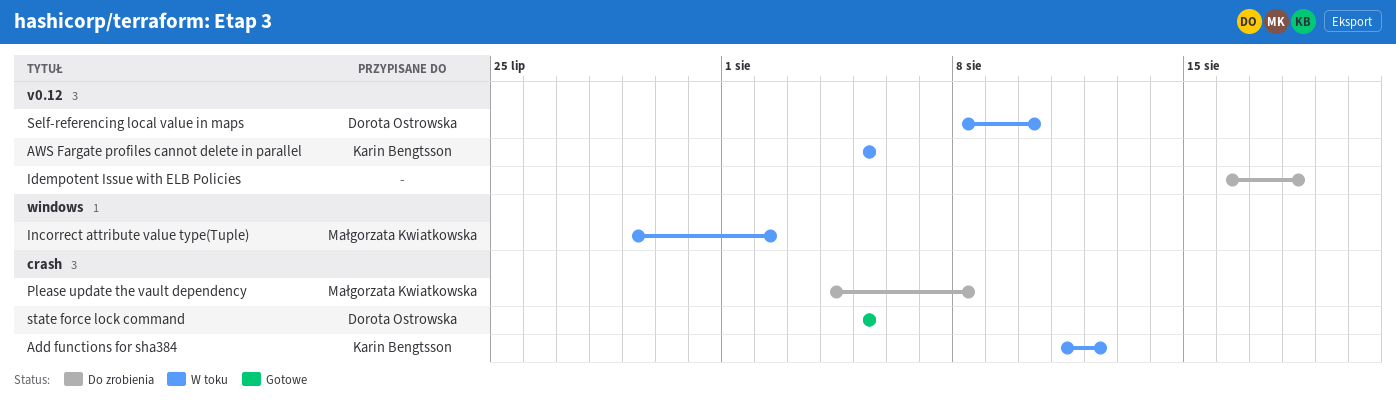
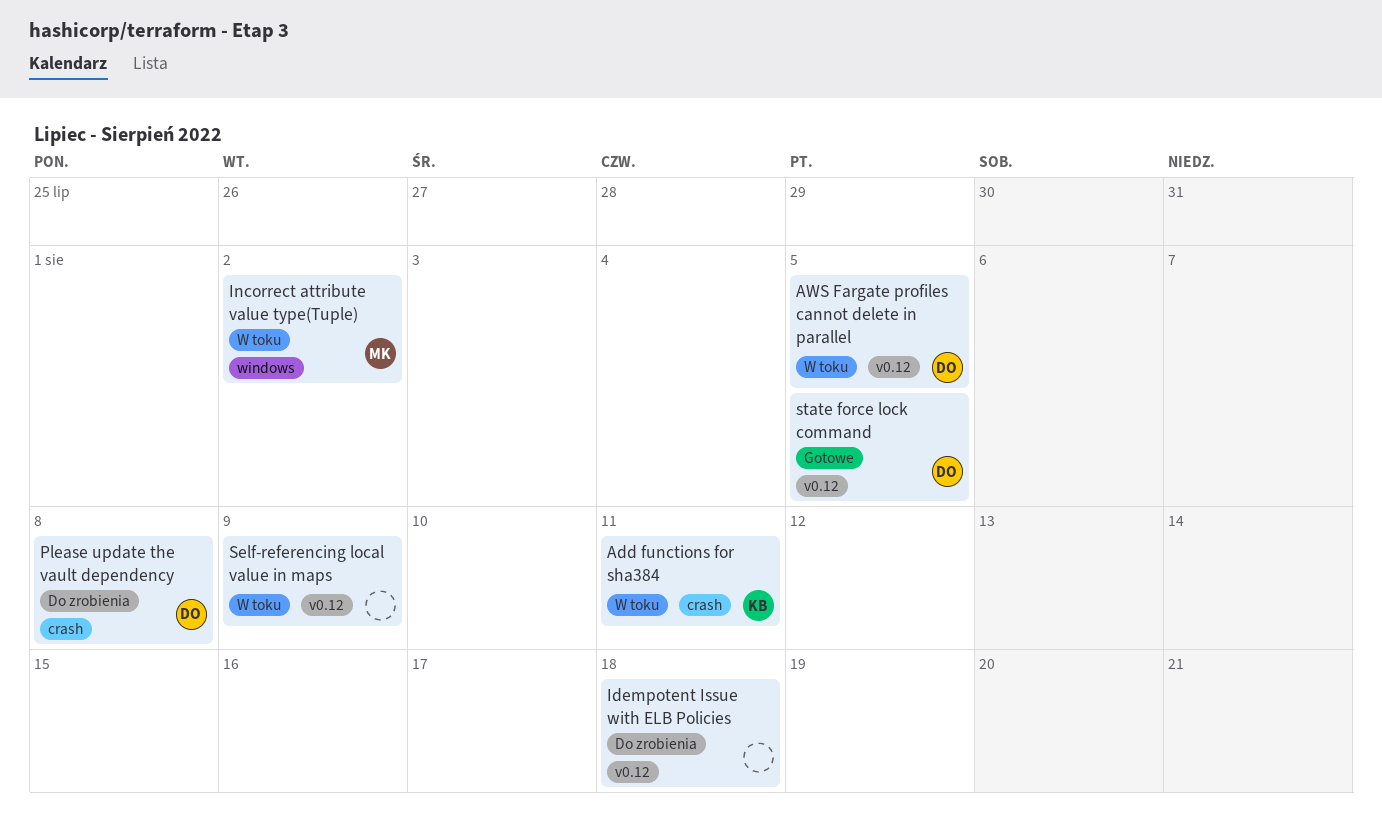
Add functions for sha384, due: Aug 12 -> Aug 11
AWS Fargate profiles cannot delete in parallel, owner: Karin Bengtsson -> Dorota Ostrowska
Please update the vault dependency, owner: Małgorzata Kwiatkowska -> Dorota Ostrowska
Self-referencing local value in maps, owner: Dorota Ostrowska -> none
Self-referencing local value in maps, due: Aug 10 -> Aug 9
state force lock command, label: crash -> v0.12

